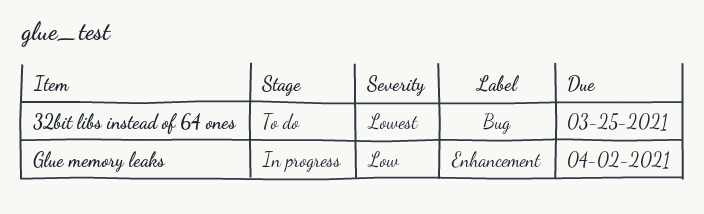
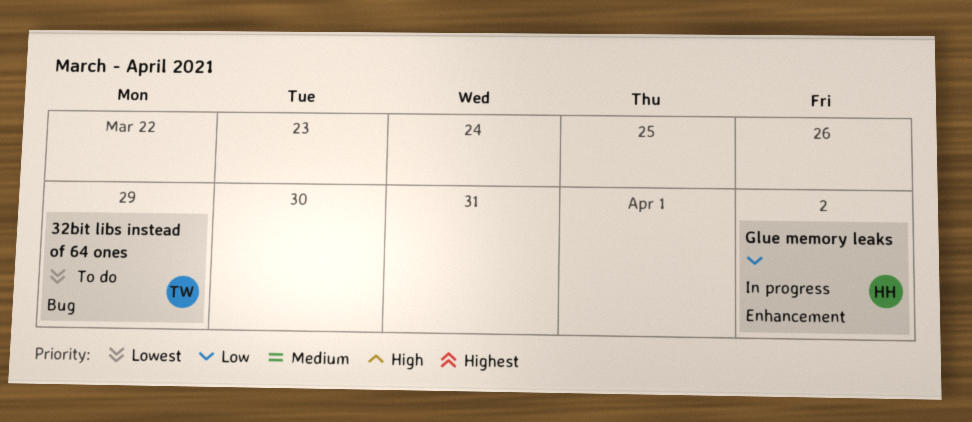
32bit libs instead of 64 ones, due: Mar 25 -> Mar 29

